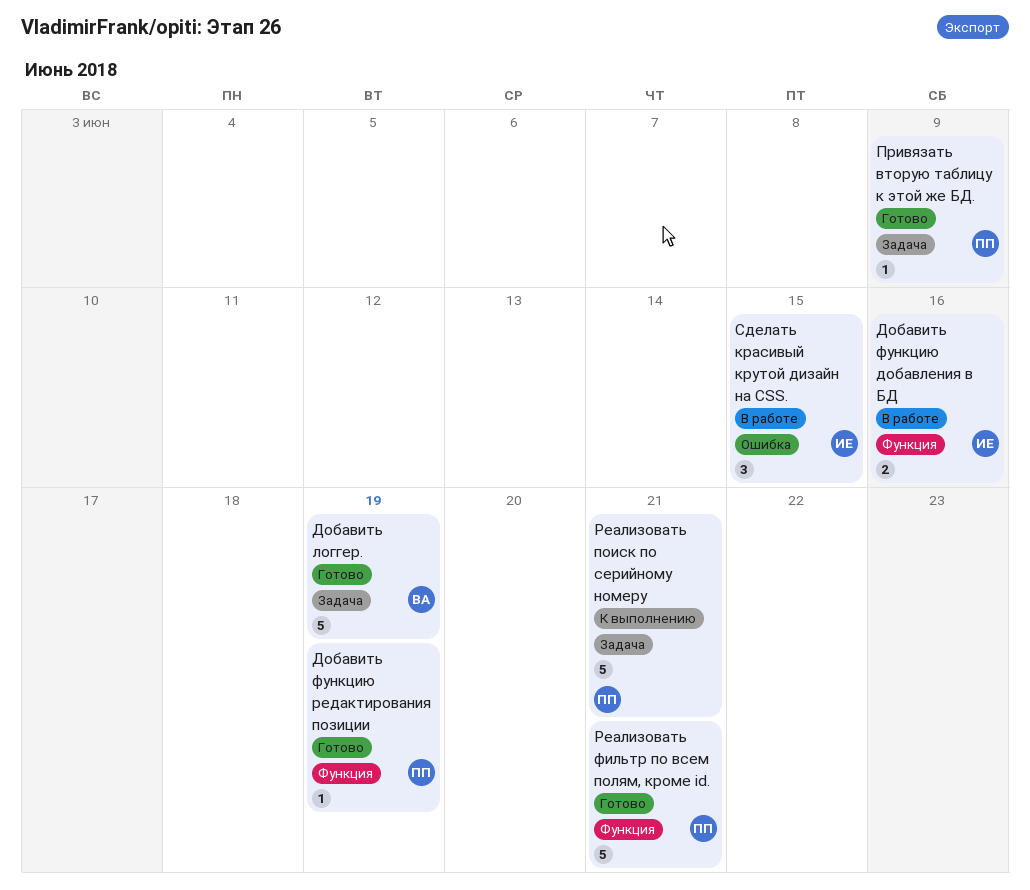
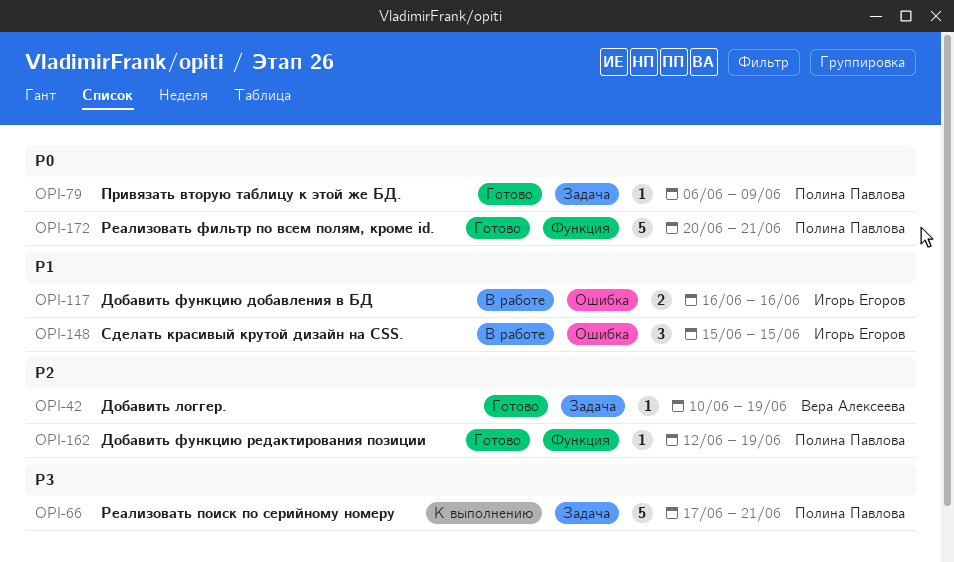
Добавить логгер., estimate: 5 -> 1
Добавить функцию добавления в БД, label: Функция -> Ошибка

